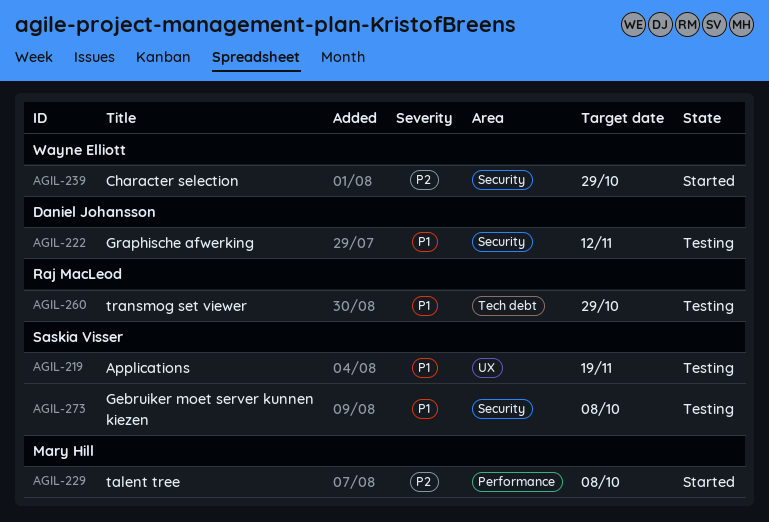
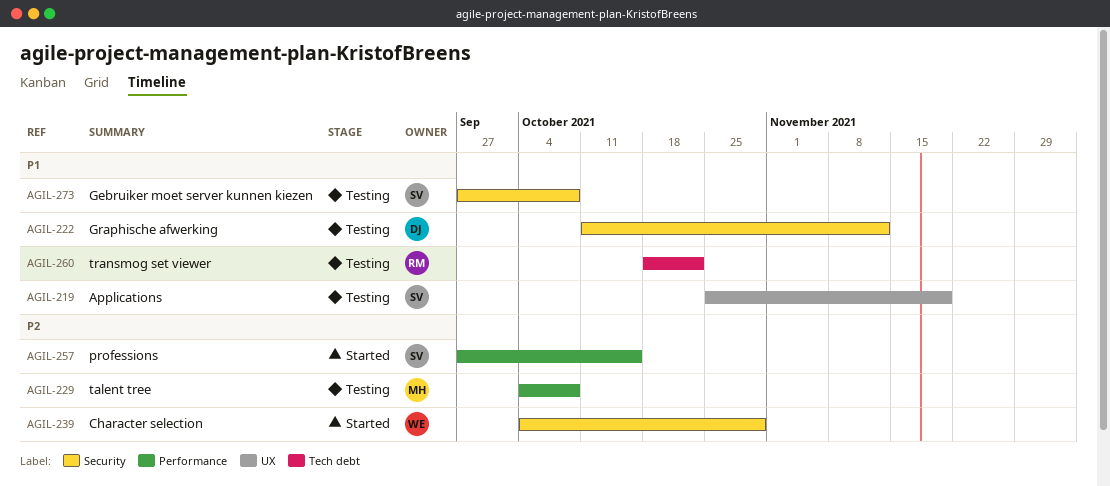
AGIL-229, status: Started -> Testing
AGIL-257: none -> present
AGIL-260, due: Oct 29 -> Oct 22

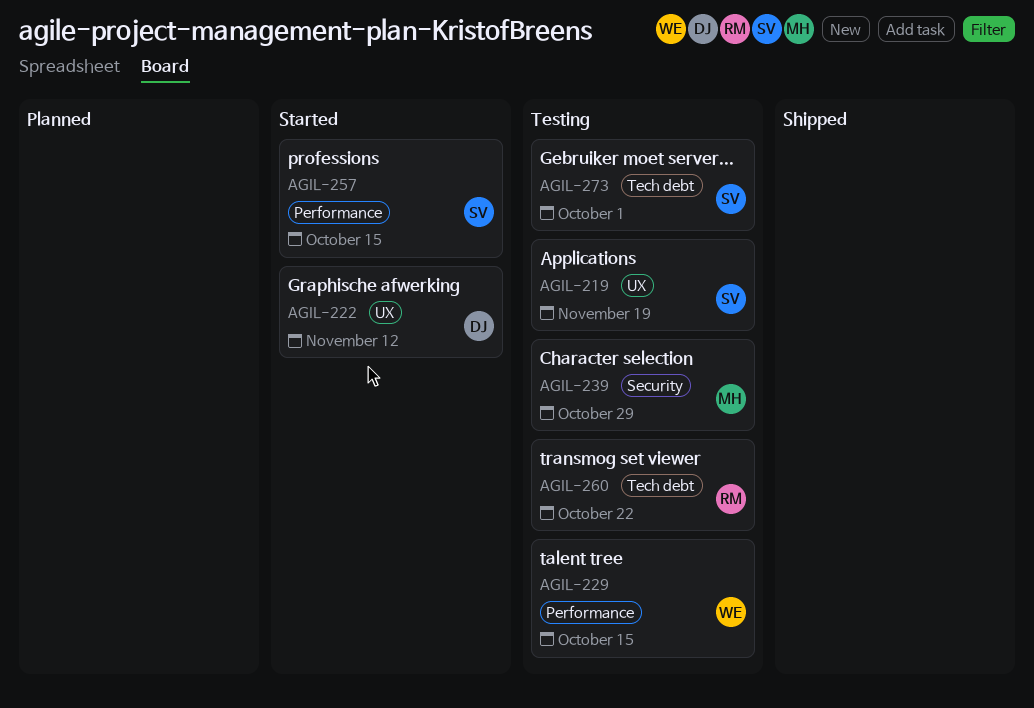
AGIL-222, status: Testing -> Started
AGIL-222, label: Security -> UX
AGIL-229, owner: MH -> WE
AGIL-229, due: Oct 8 -> Oct 15
AGIL-239, status: Started -> Testing
AGIL-239, owner: WE -> MH
AGIL-273, label: Security -> Tech debt
AGIL-273, due: Oct 8 -> Oct 1

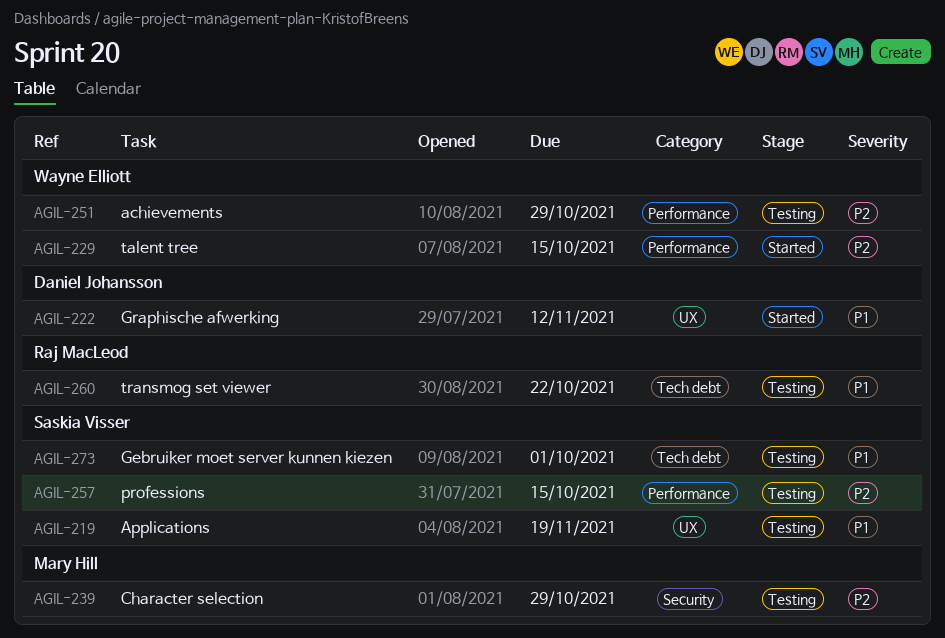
AGIL-229, status: Testing -> Started
AGIL-251: none -> present
AGIL-257, status: Started -> Testing

